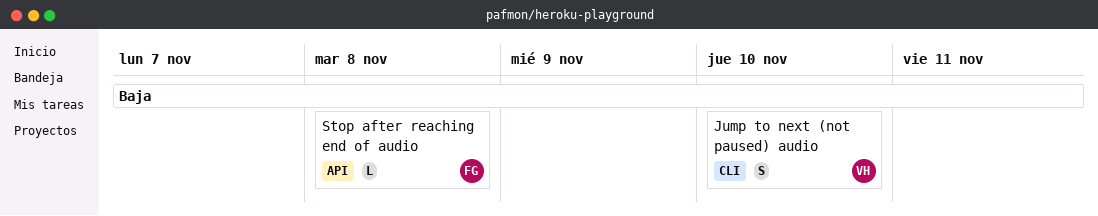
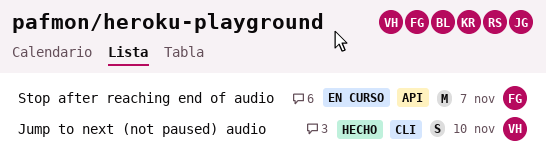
Stop after reaching end of audio, estimate: L -> M
Stop after reaching end of audio, due: Nov 8 -> Nov 7

